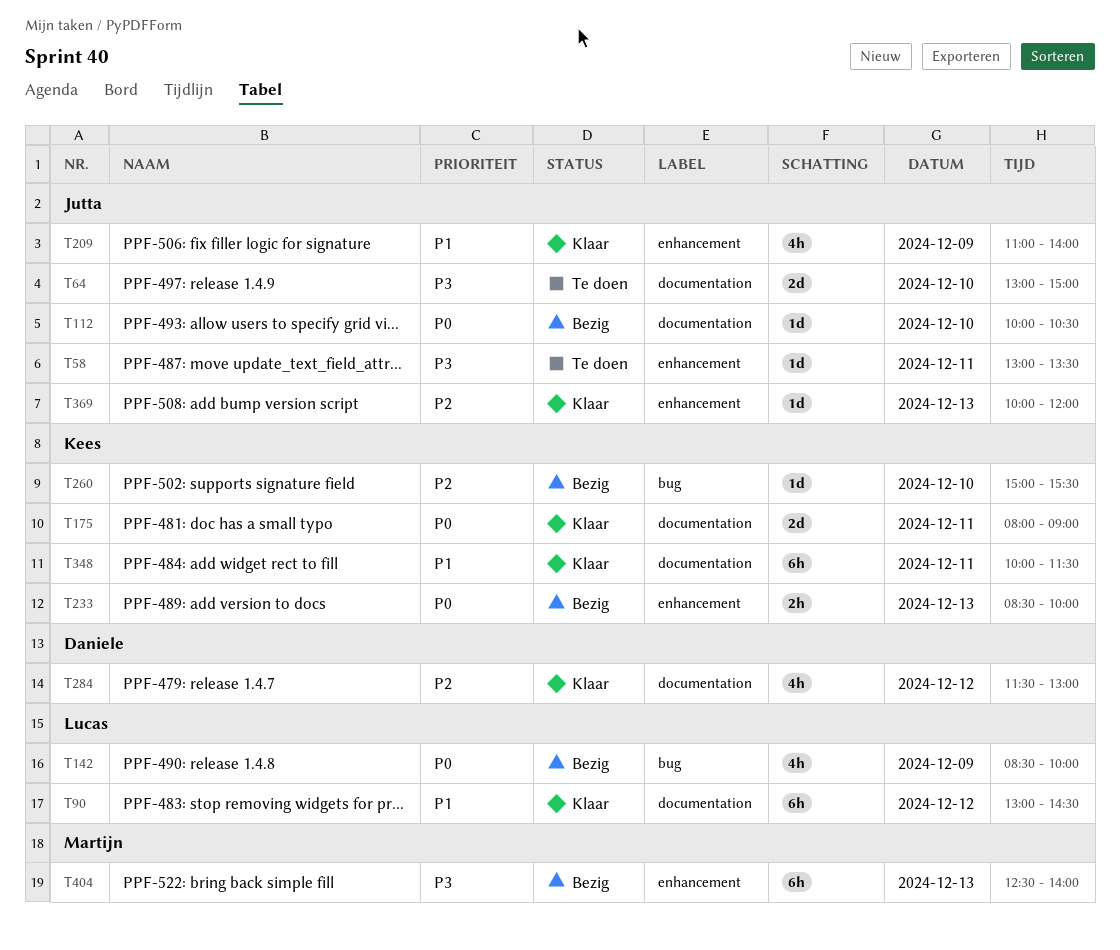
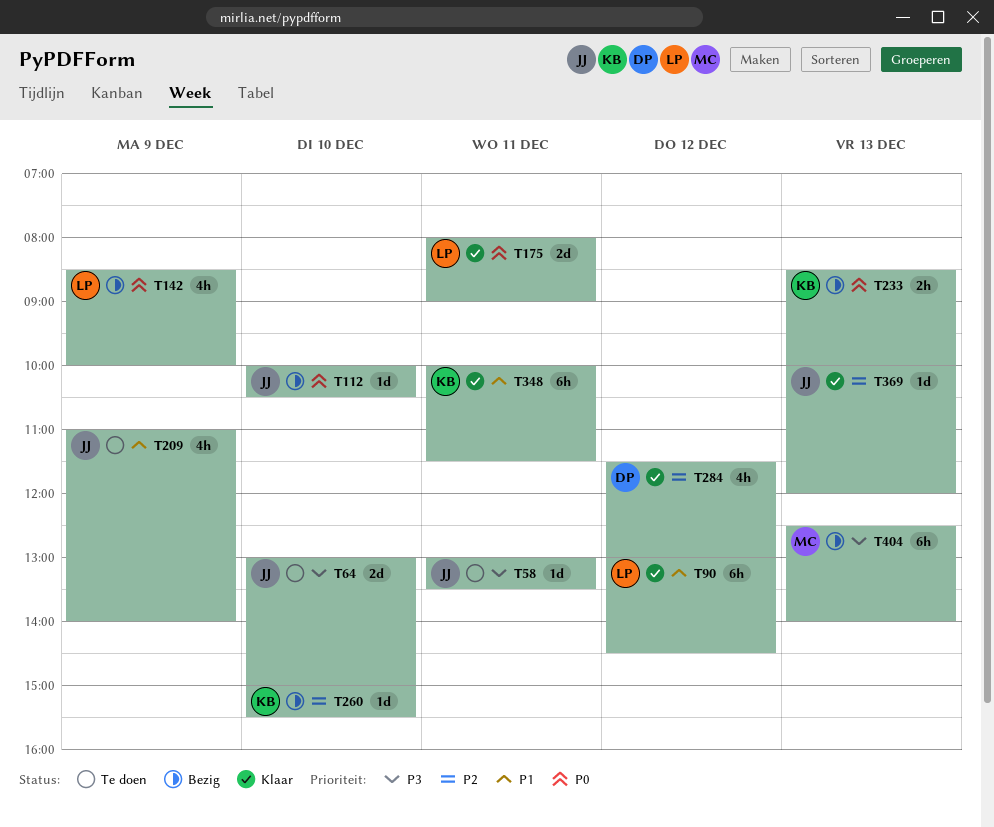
T175, owner: Kees -> Lucas
T209, status: Klaar -> Te doen

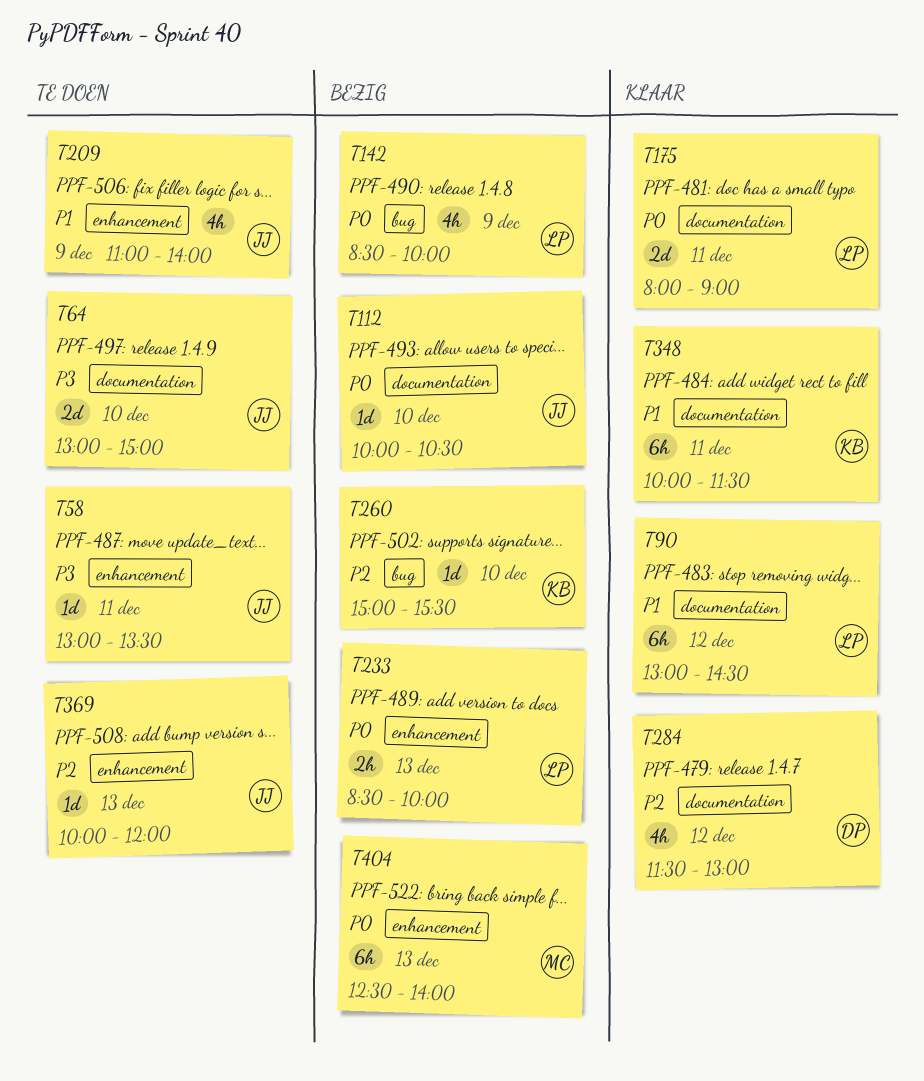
T233, owner: KB -> LP
T369, status: Klaar -> Te doen
T404, priority: P3 -> P0

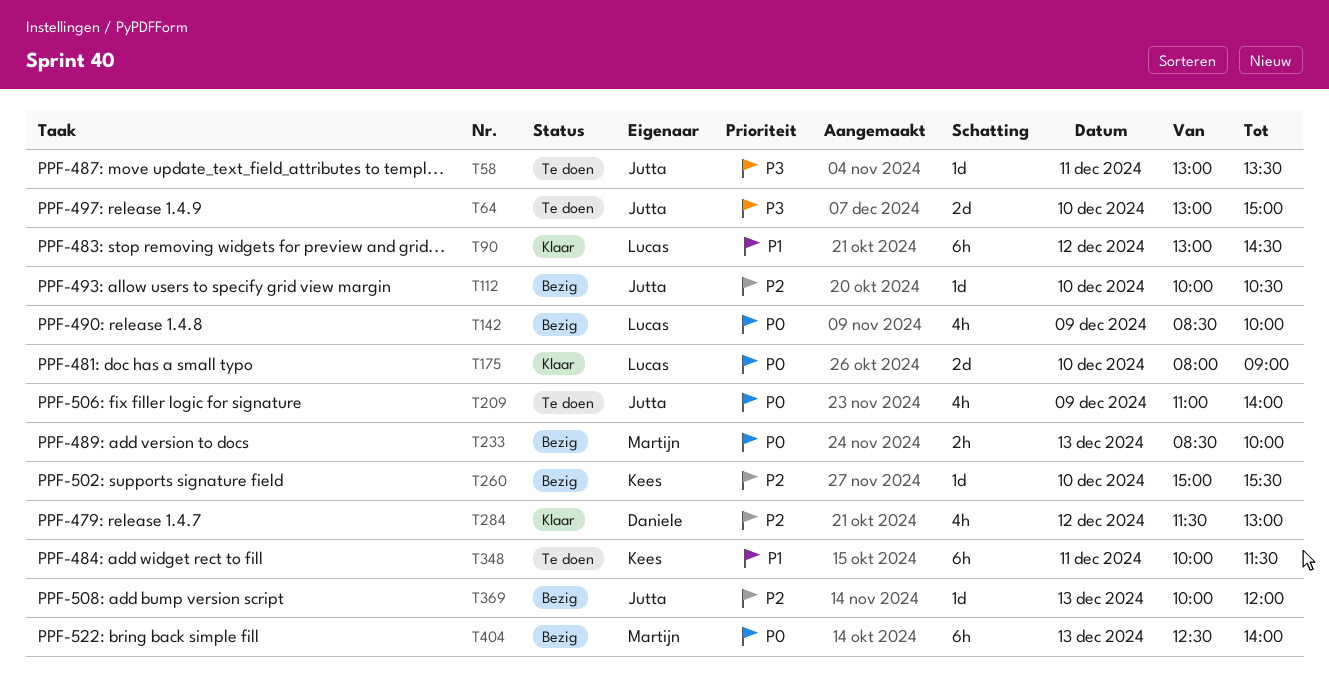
T112, priority: P0 -> P2
T175, day: Dec 11 -> Dec 10
T209, priority: P1 -> P0
T233, owner: Lucas -> Martijn
T348, status: Klaar -> Te doen
T369, status: Te doen -> Bezig

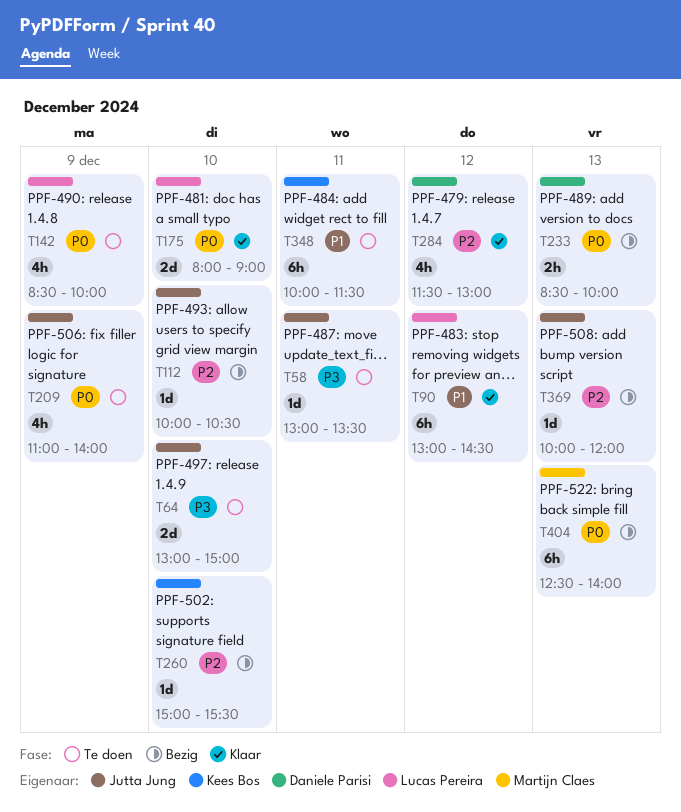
T142, status: Bezig -> Te doen
T233, owner: Martijn Claes -> Daniele Parisi

